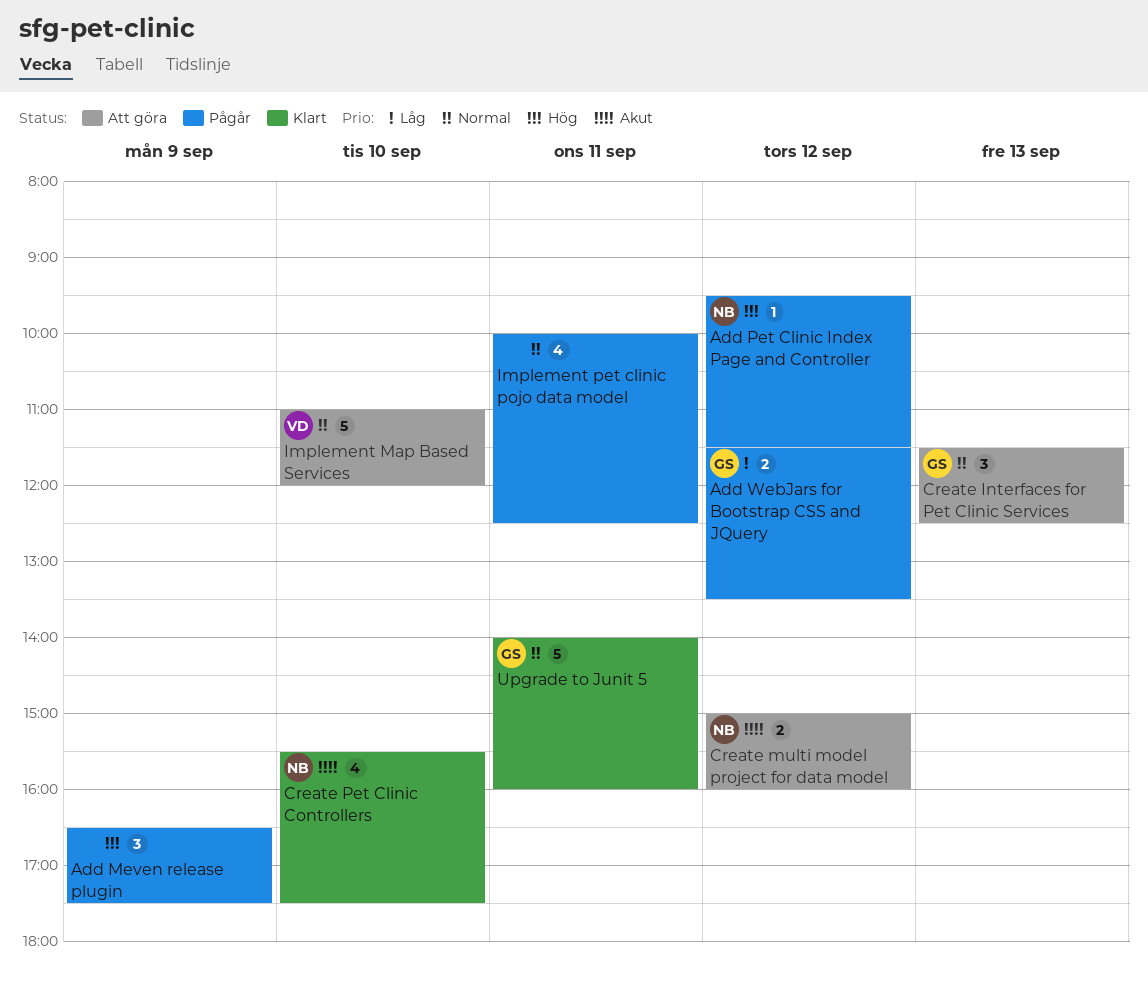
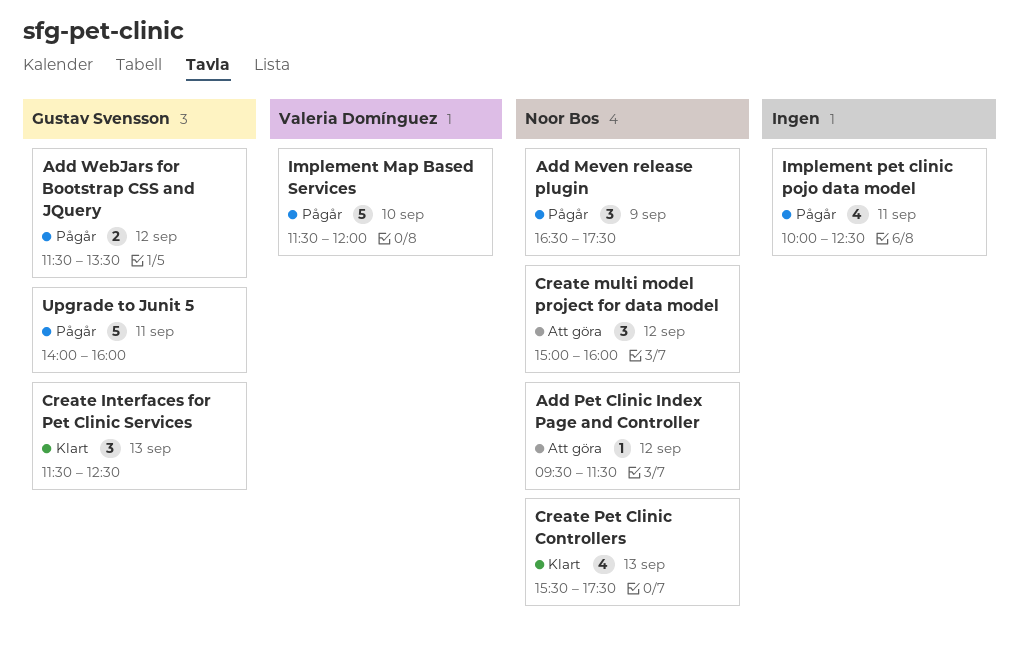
Add Meven release plugin, owner: none -> Noor Bos
Add Pet Clinic Index Page and Controller, status: Pågår -> Att göra
Create Interfaces for Pet Clinic Services, status: Att göra -> Klart
Create multi model project for data model, estimate: 2 -> 3
Create Pet Clinic Controllers, day: Sep 10 -> Sep 13
Implement Map Based Services, status: Att göra -> Pågår
Implement Map Based Services, begins: 11:00 -> 11:30
Upgrade to Junit 5, status: Klart -> Pågår

